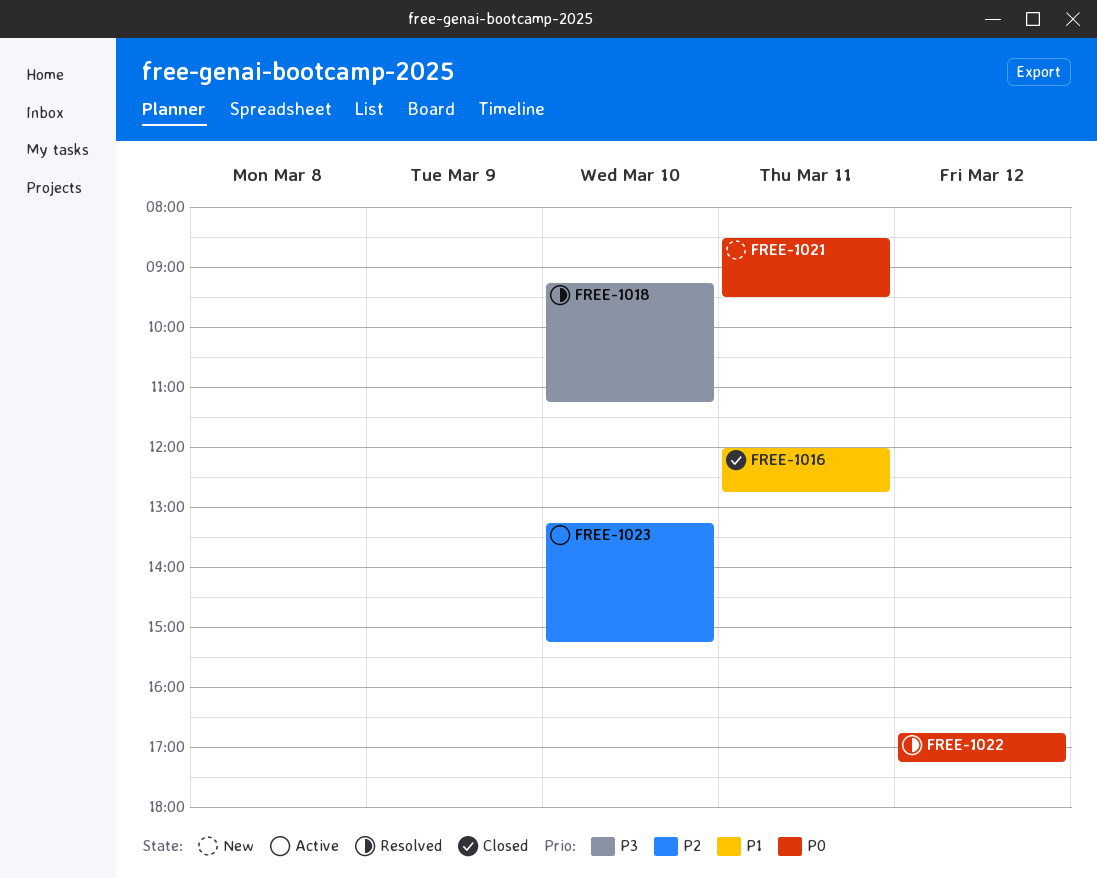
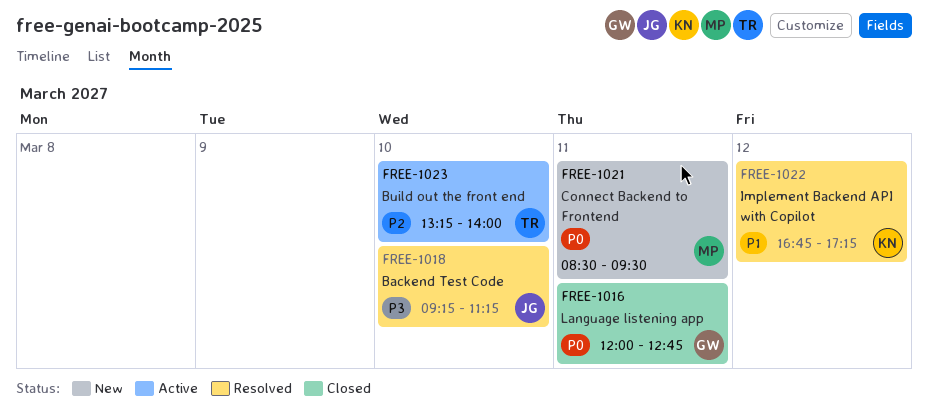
FREE-1016, priority: P1 -> P0
FREE-1022, priority: P0 -> P1
FREE-1023, ends: 15:15 -> 14:00

